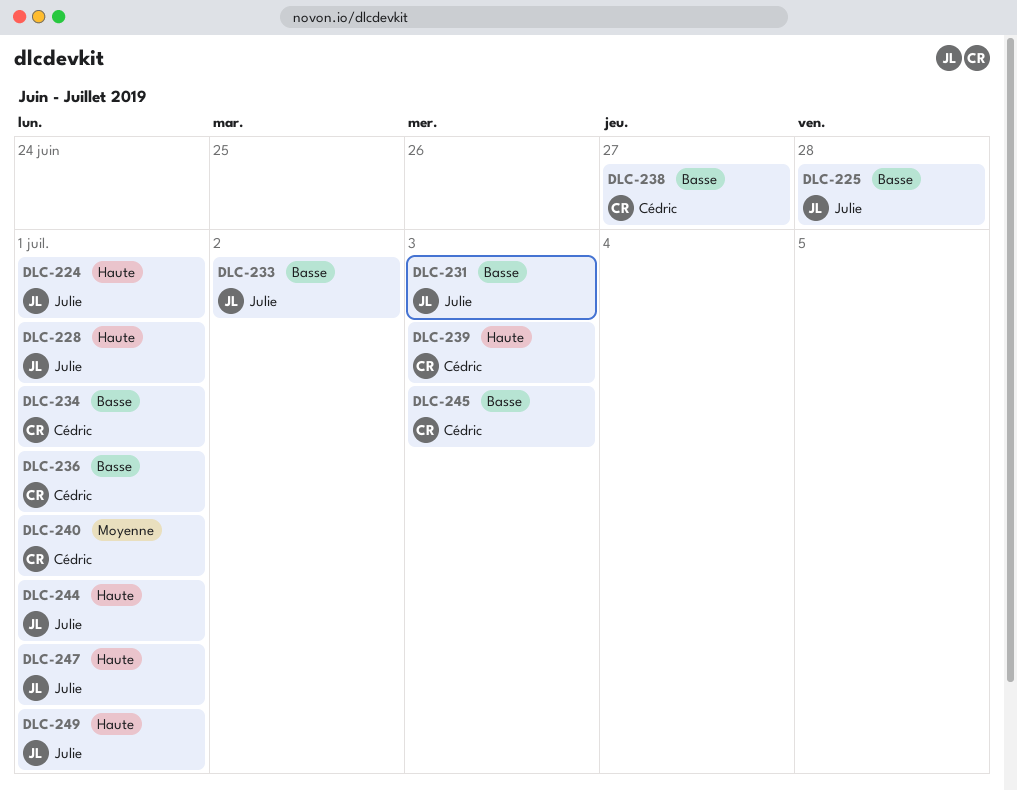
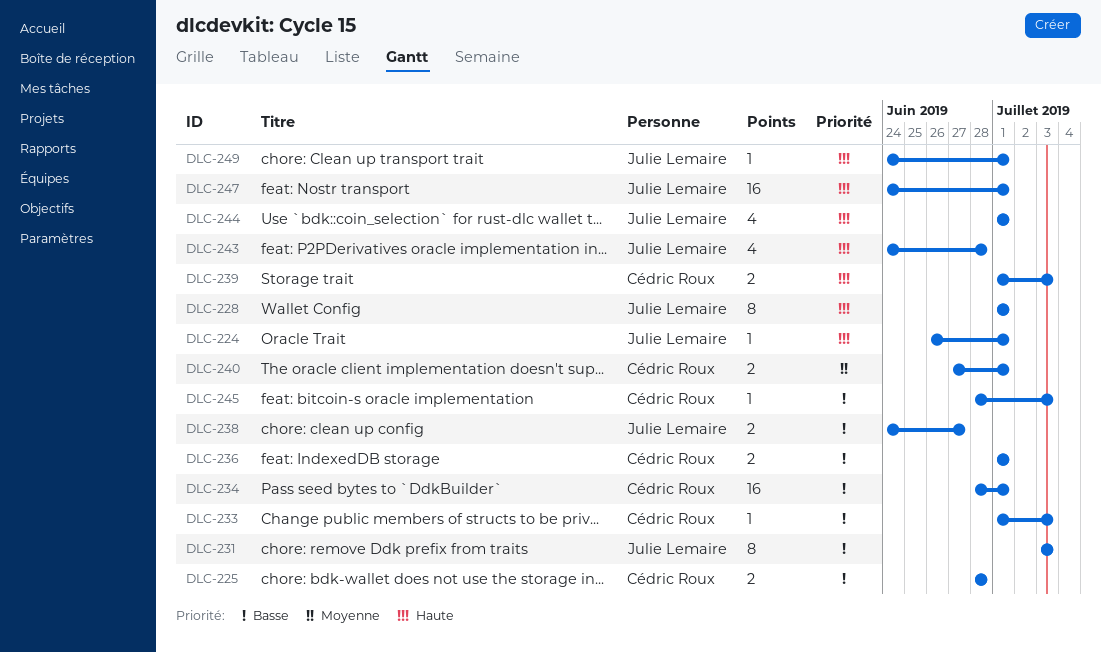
DLC-225, owner: Julie Lemaire -> Cédric Roux
DLC-233, owner: Julie Lemaire -> Cédric Roux
DLC-233, due: Jul 2 -> Jul 3
DLC-238, owner: Cédric Roux -> Julie Lemaire
DLC-243: none -> present

